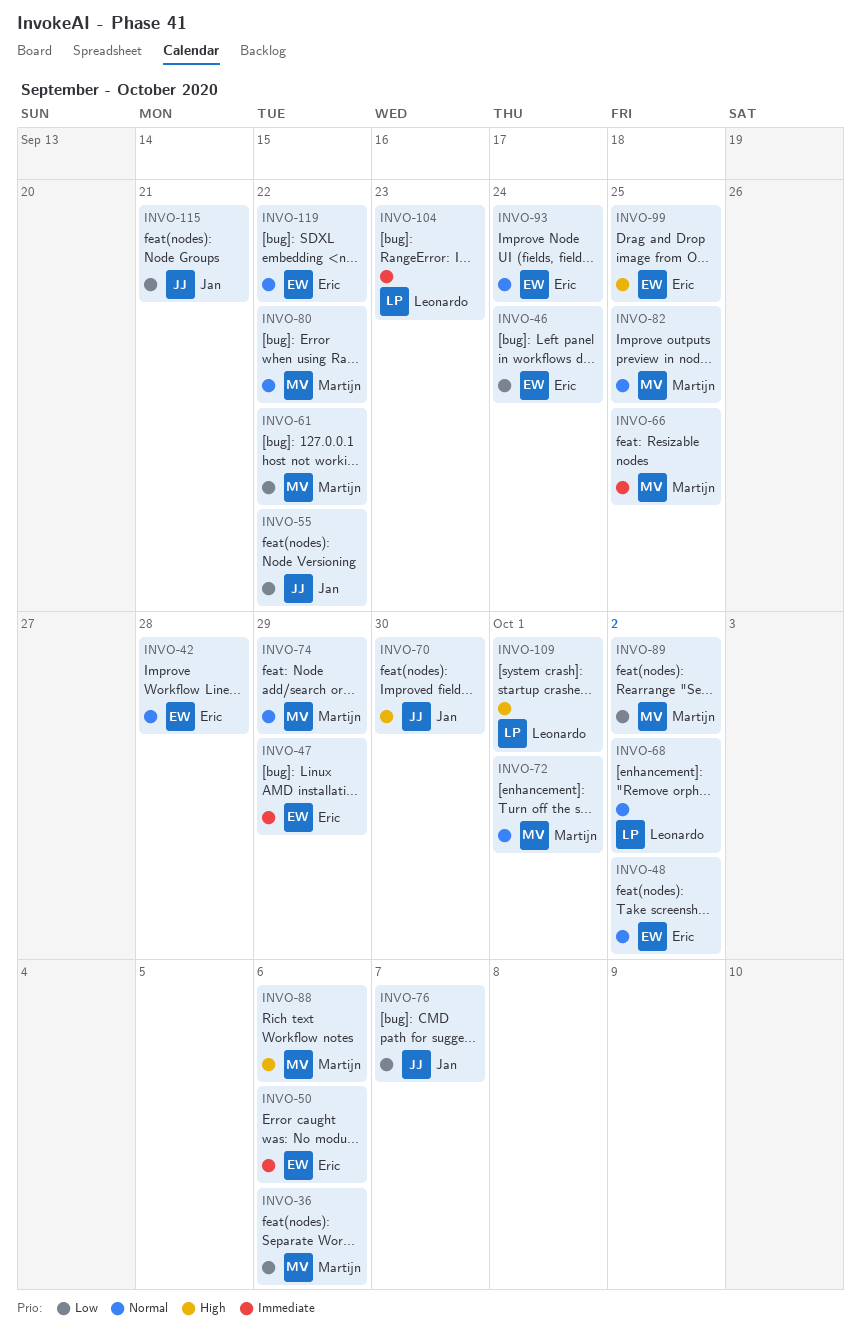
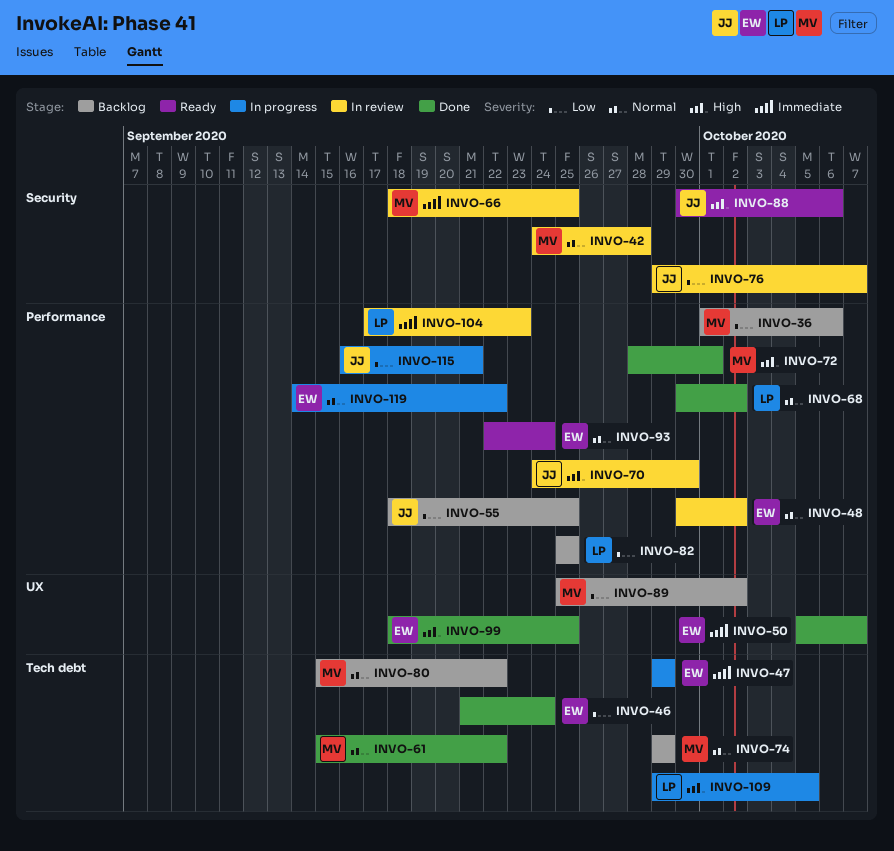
INVO-42, owner: Eric -> Martijn
INVO-50, due: Oct 6 -> Oct 7
INVO-55, due: Sep 22 -> Sep 25
INVO-61, priority: Low -> Normal
INVO-72, priority: Normal -> High
INVO-82, owner: Martijn -> Leonardo
INVO-82, priority: Normal -> Low
INVO-88, owner: Martijn -> Jan
INVO-109, due: Oct 1 -> Oct 5

